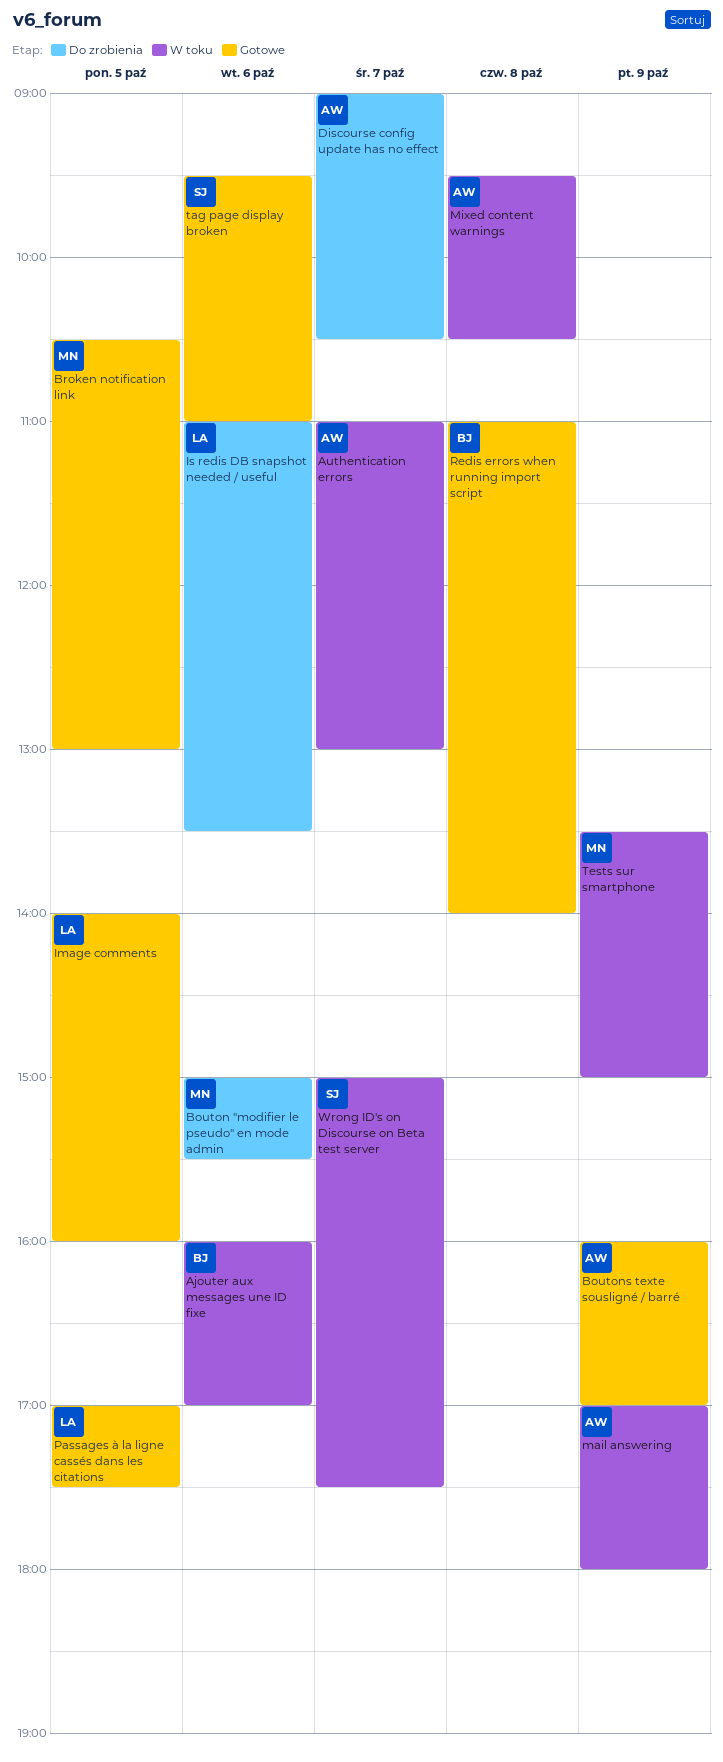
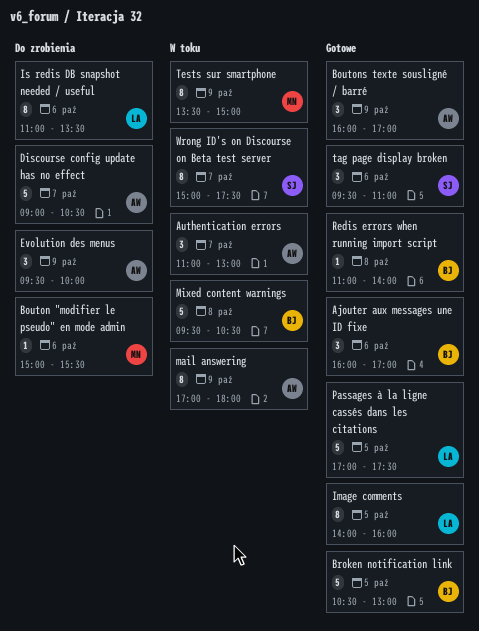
Ajouter aux messages une ID fixe, status: W toku -> Gotowe
Broken notification link, owner: MN -> BJ
Evolution des menus: none -> present
Mixed content warnings, owner: AW -> BJ

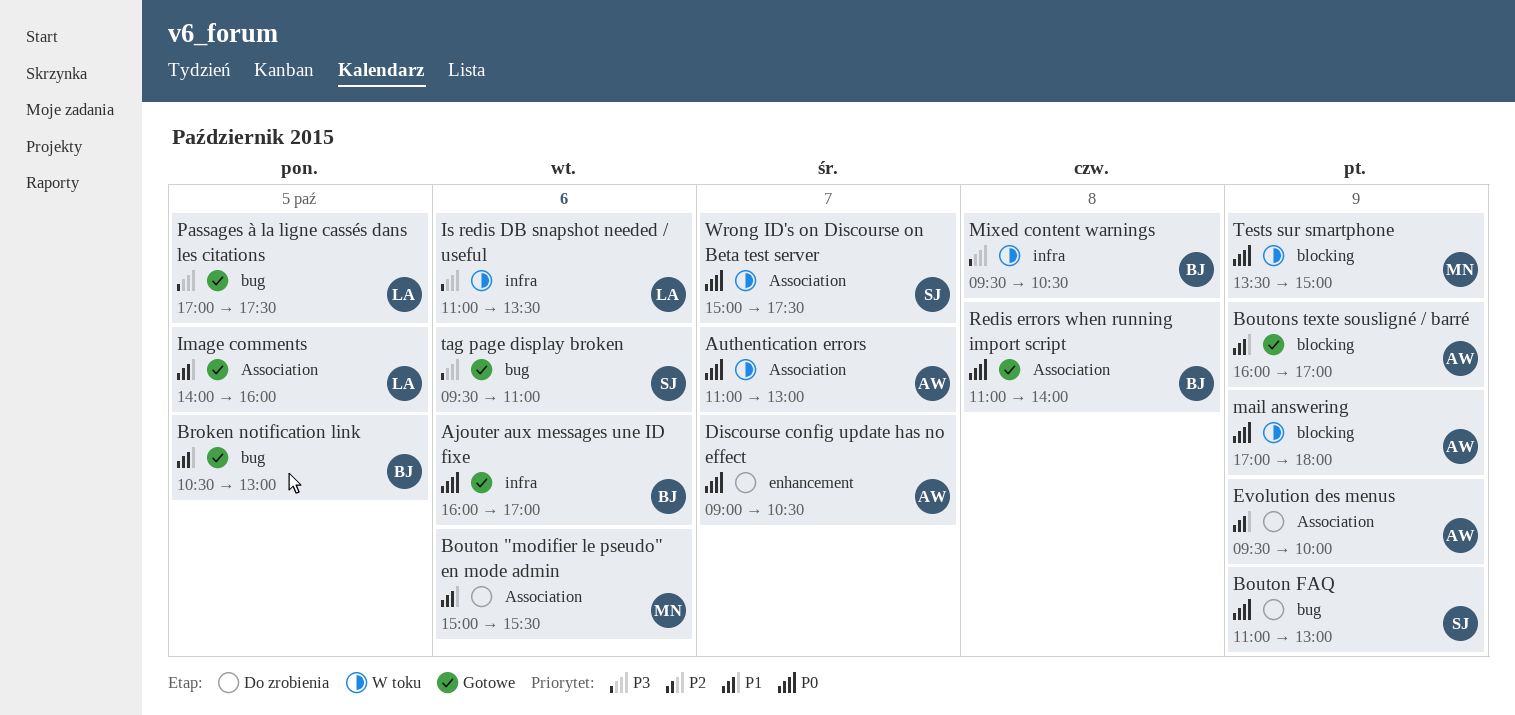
Bouton FAQ: none -> present
Is redis DB snapshot needed / useful, status: Do zrobienia -> W toku

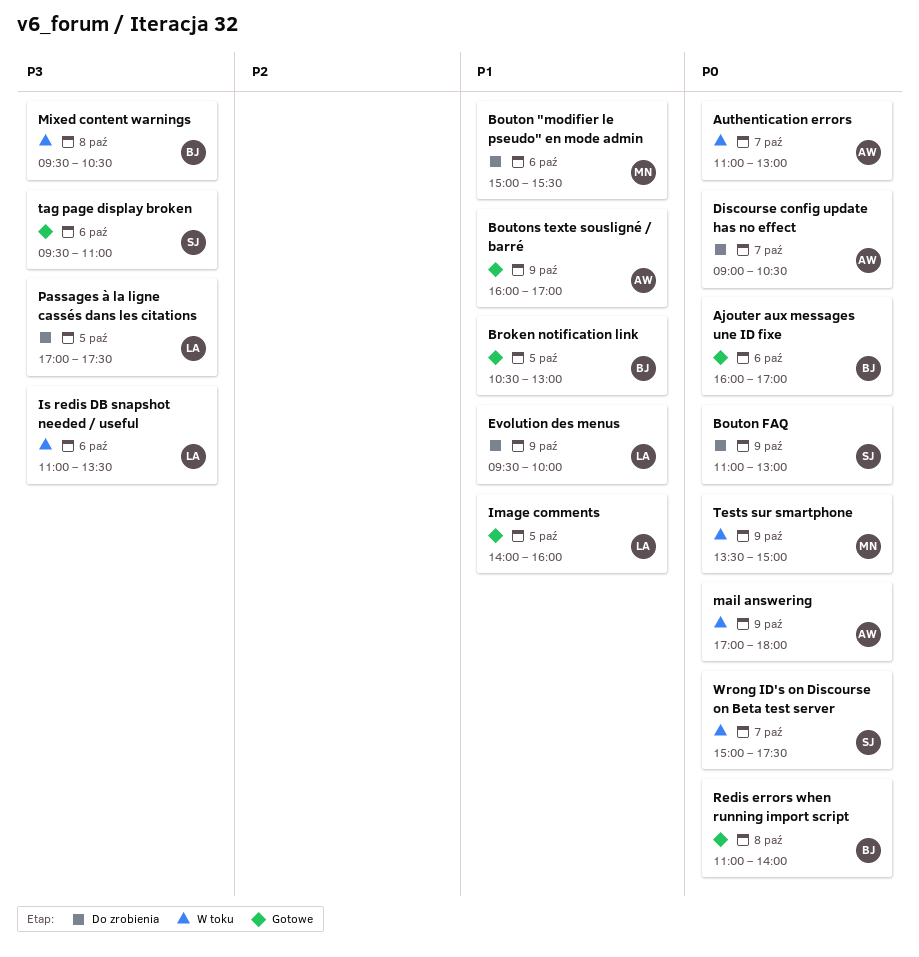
Evolution des menus, owner: AW -> LA
Passages à la ligne cassés dans les citations, status: Gotowe -> Do zrobienia

